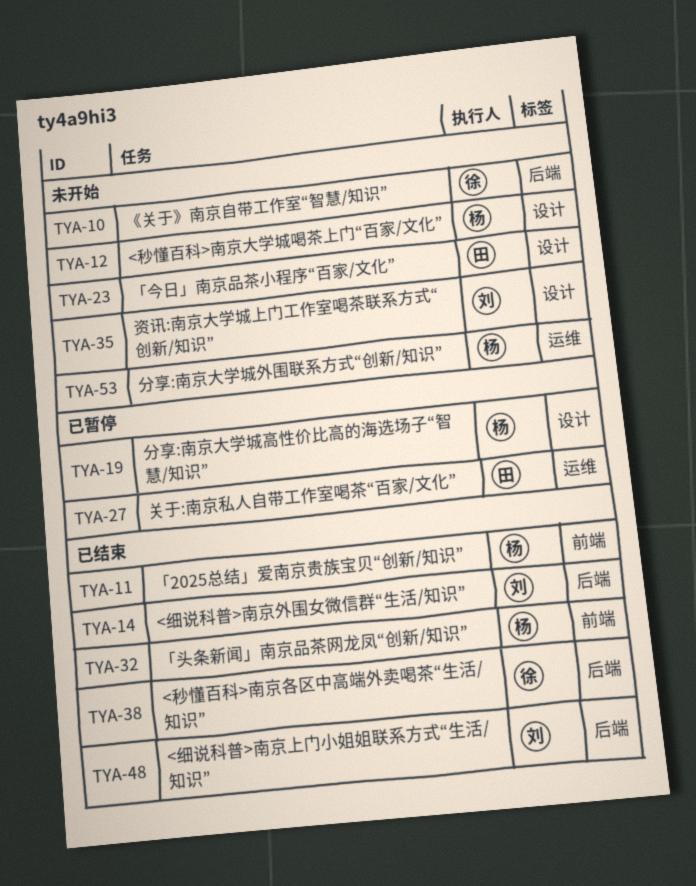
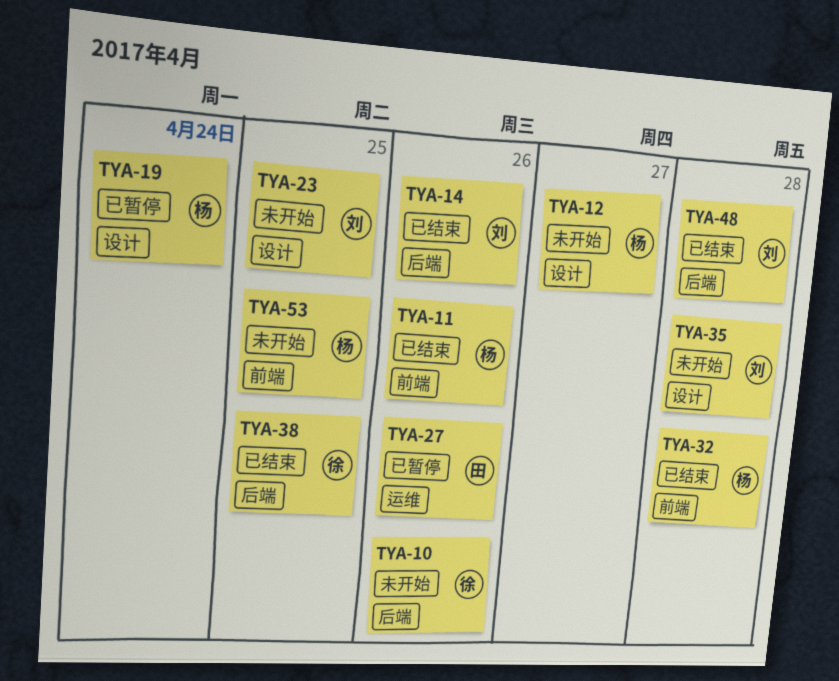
TYA-23, owner: 田 -> 刘
TYA-53, label: 运维 -> 前端

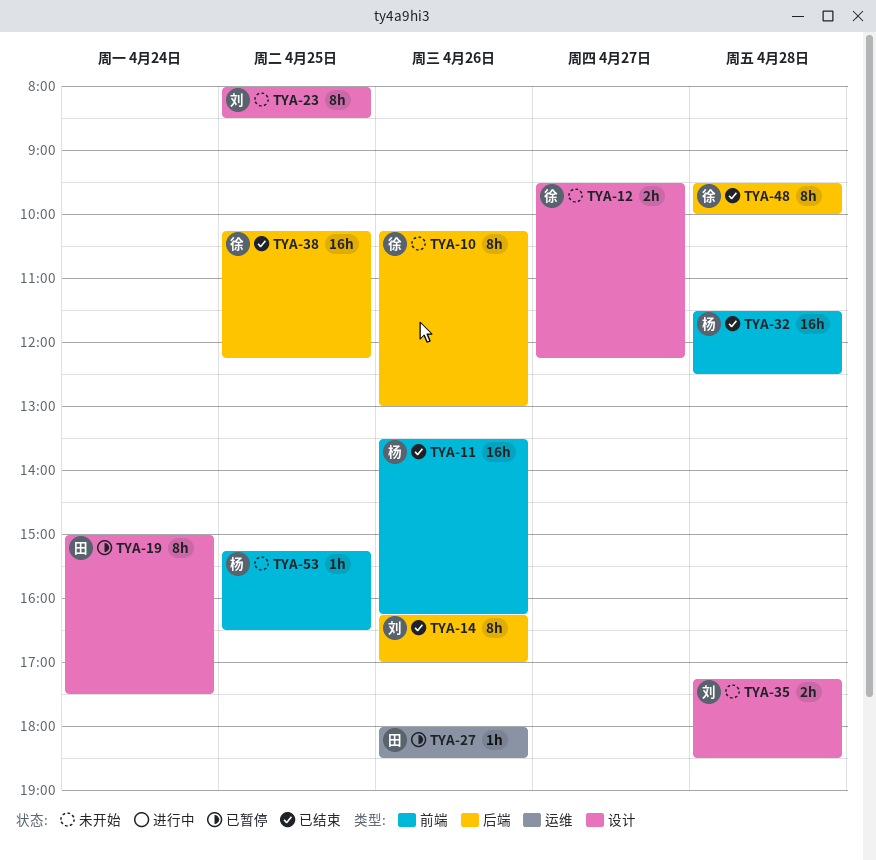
TYA-12, owner: 杨 -> 徐
TYA-19, owner: 杨 -> 田
TYA-48, owner: 刘 -> 徐

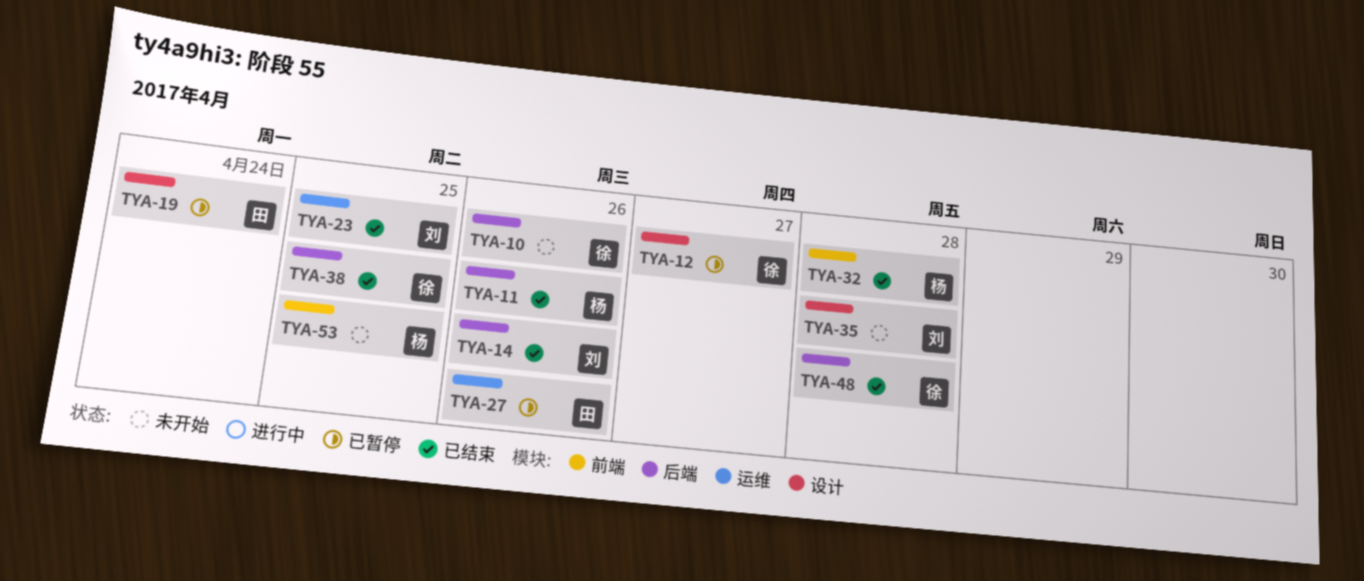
TYA-11, label: 前端 -> 后端
TYA-12, status: 未开始 -> 已暂停
TYA-23, status: 未开始 -> 已结束
TYA-23, label: 设计 -> 运维

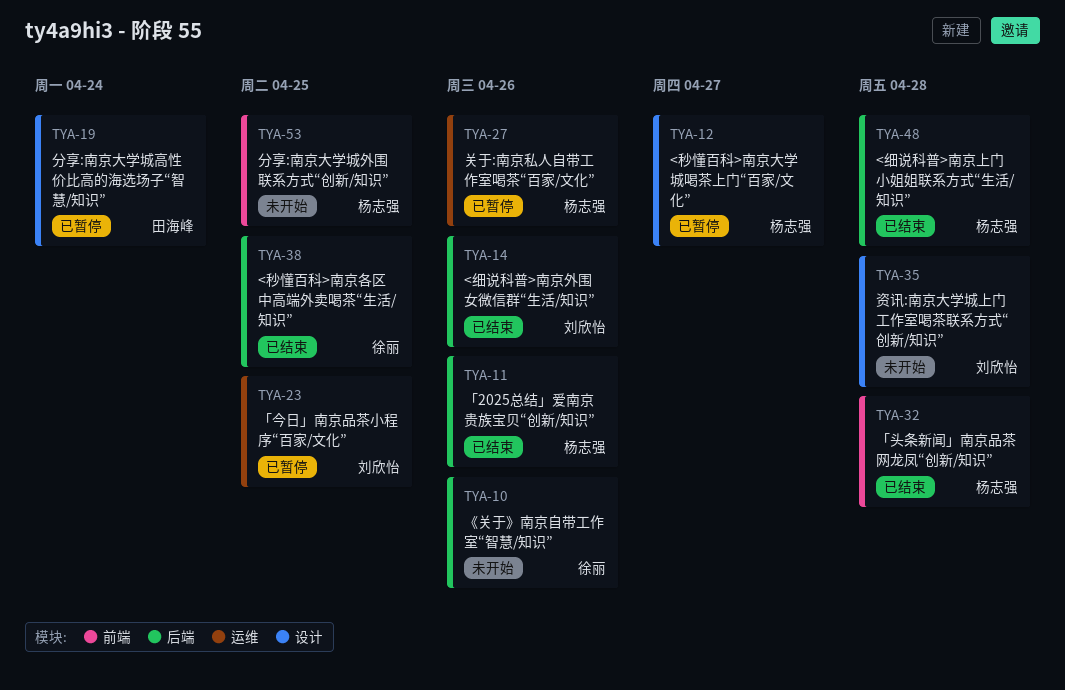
TYA-12, owner: 徐丽 -> 杨志强
TYA-23, status: 已结束 -> 已暂停
TYA-27, owner: 田海峰 -> 杨志强
TYA-48, owner: 徐丽 -> 杨志强

